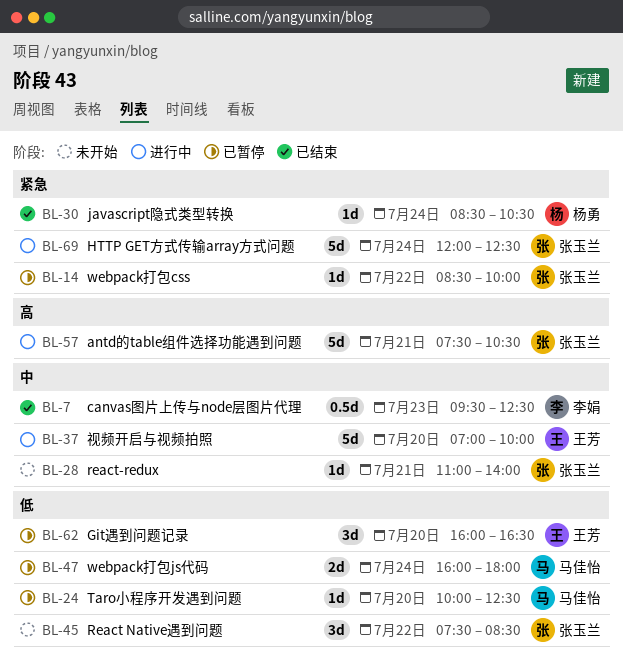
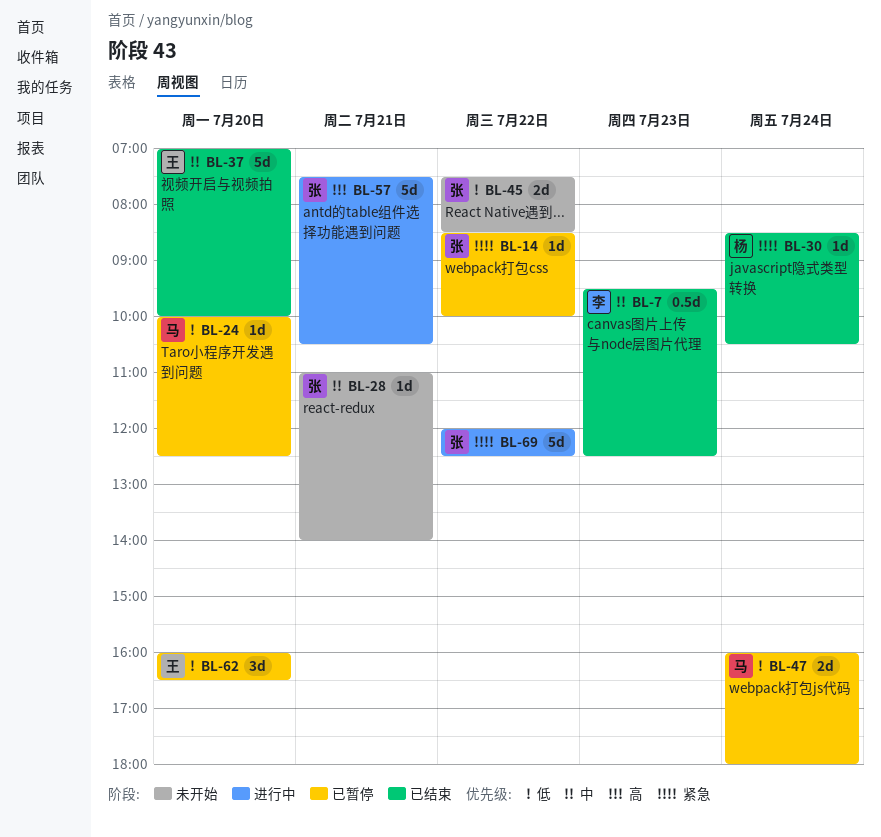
BL-37, status: 进行中 -> 已结束
BL-45, estimate: 3d -> 2d
BL-69, day: Jul 24 -> Jul 22

